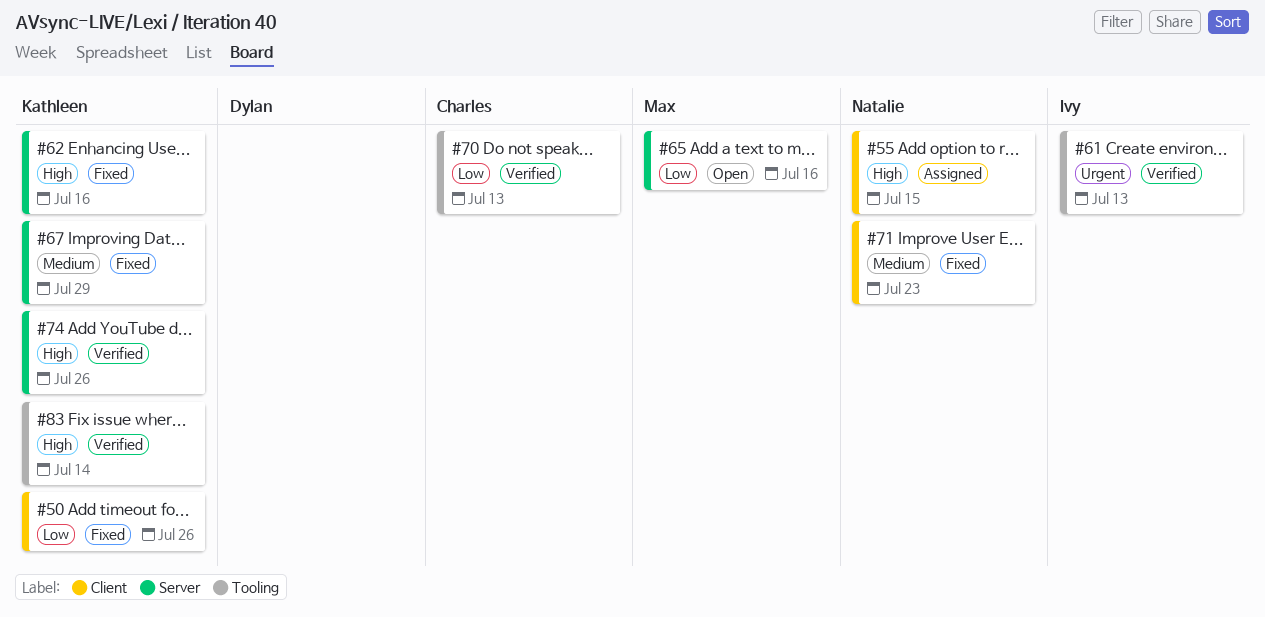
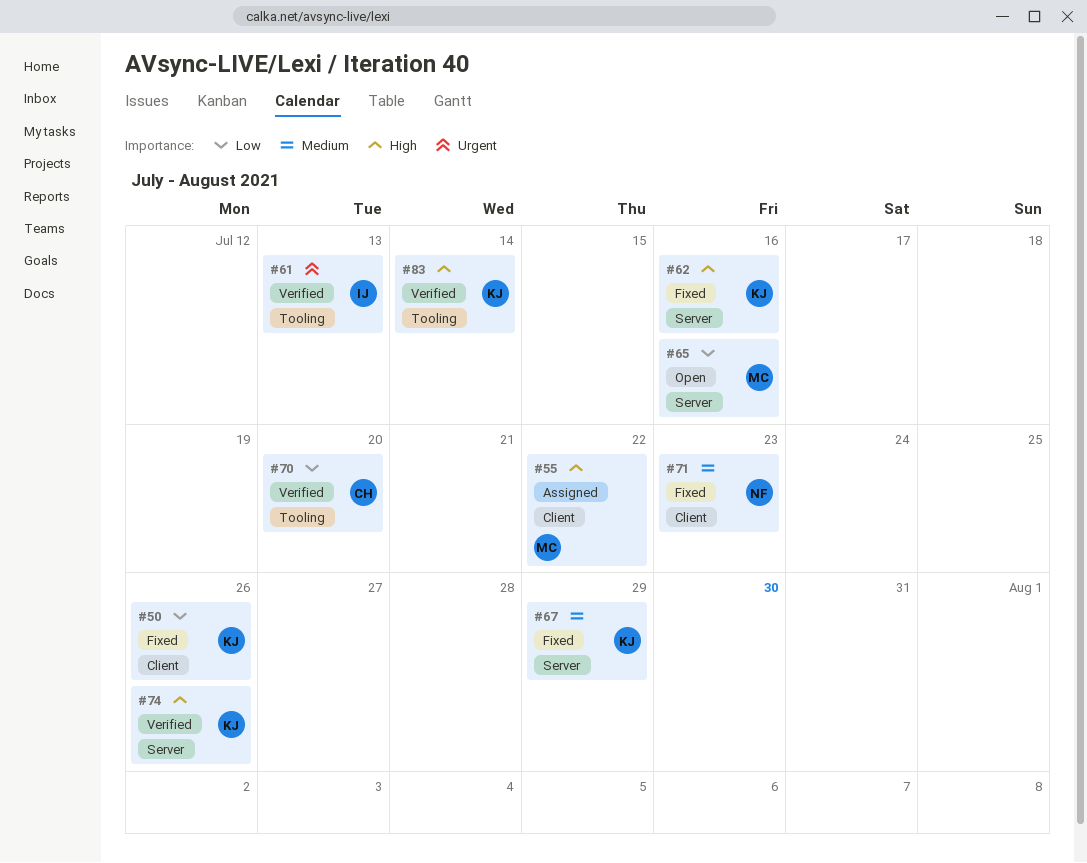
#55, owner: Natalie -> Max
#55, due: Jul 15 -> Jul 22
#70, due: Jul 13 -> Jul 20

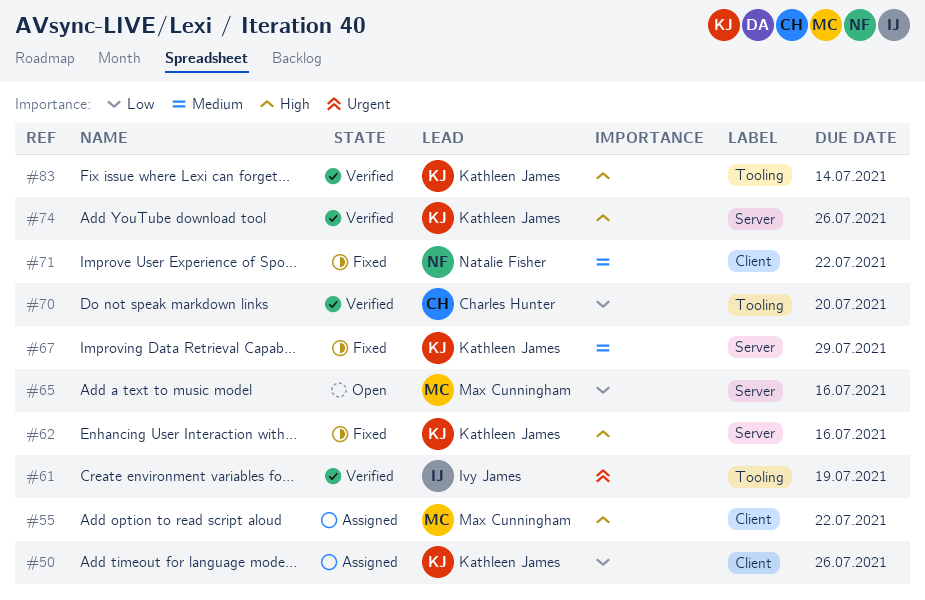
#50, status: Fixed -> Assigned
#61, due: Jul 13 -> Jul 19
#71, due: Jul 23 -> Jul 22

